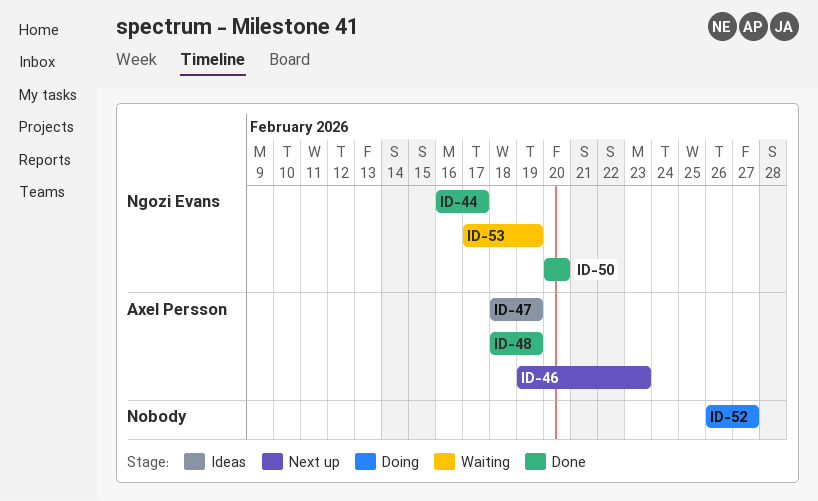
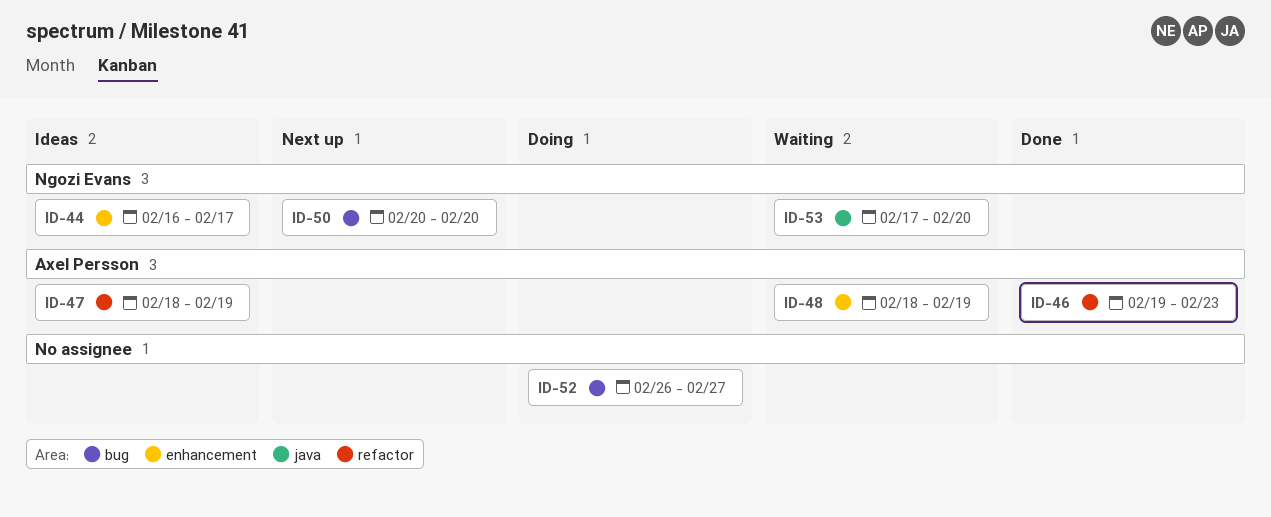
ID-44, status: Done -> Ideas
ID-46, status: Next up -> Done
ID-48, status: Done -> Waiting
ID-50, status: Done -> Next up
ID-53, due: Feb 19 -> Feb 20

